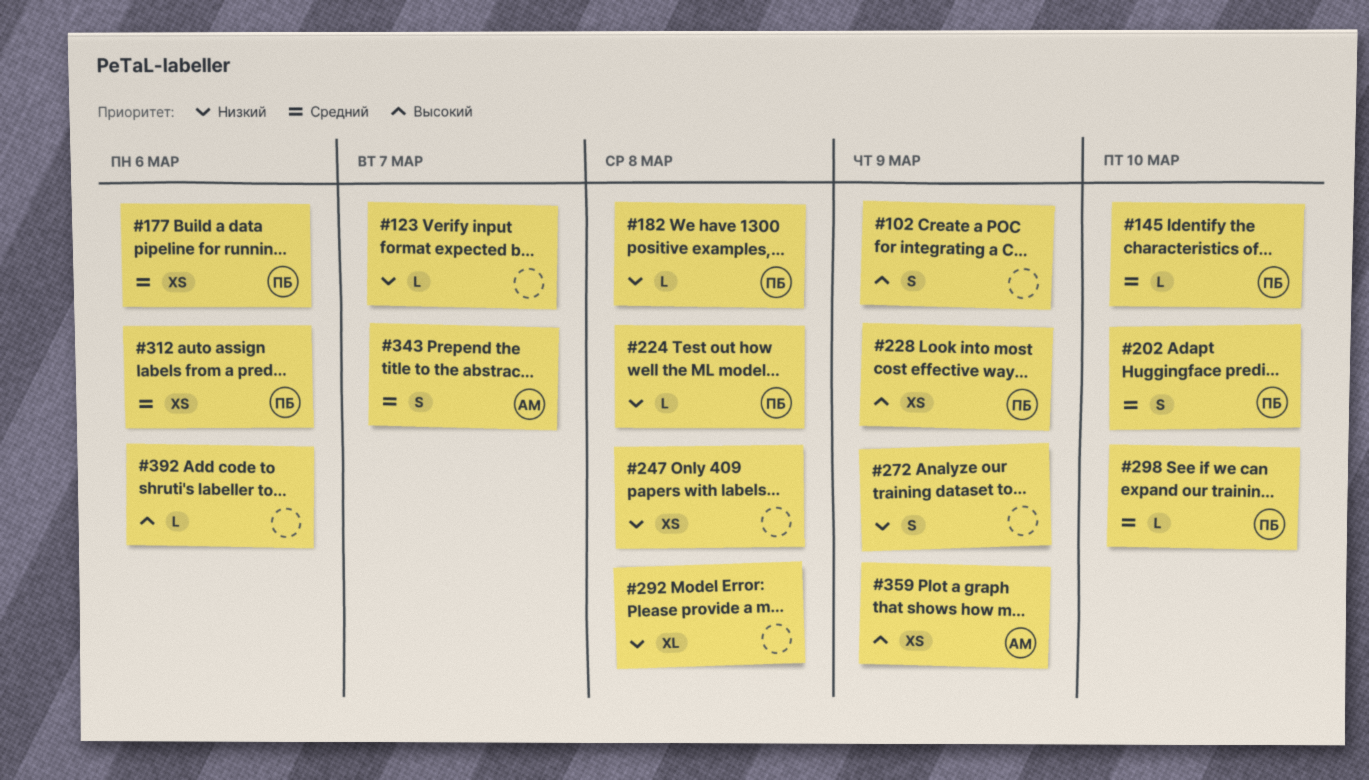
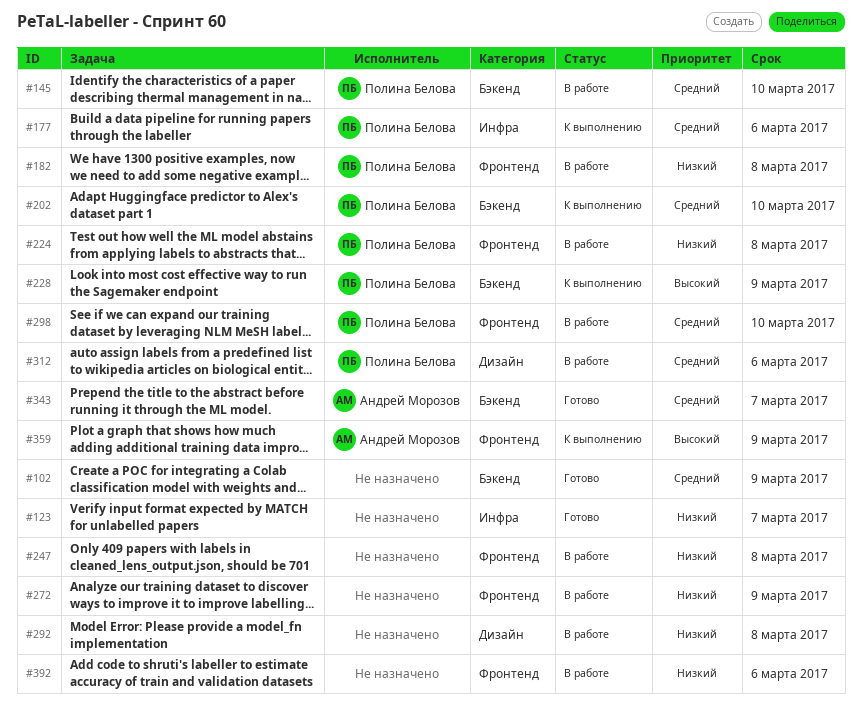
#102, priority: Высокий -> Средний
#392, priority: Высокий -> Низкий

